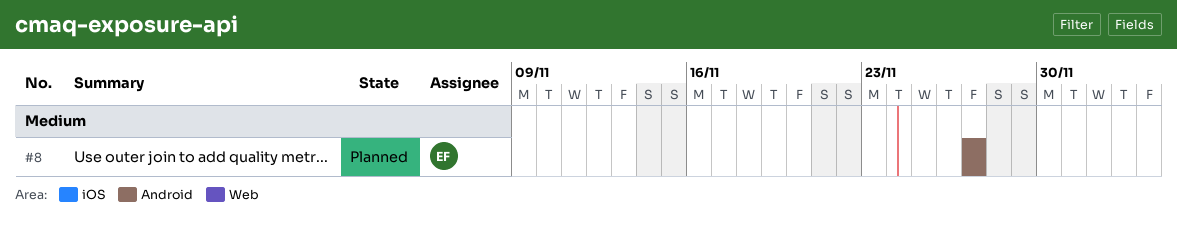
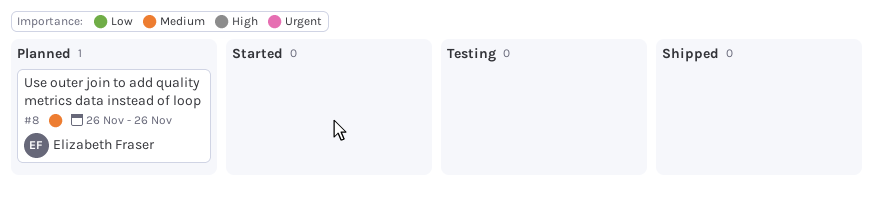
#8, start: Nov 27 -> Nov 26
#8, due: Nov 27 -> Nov 26

